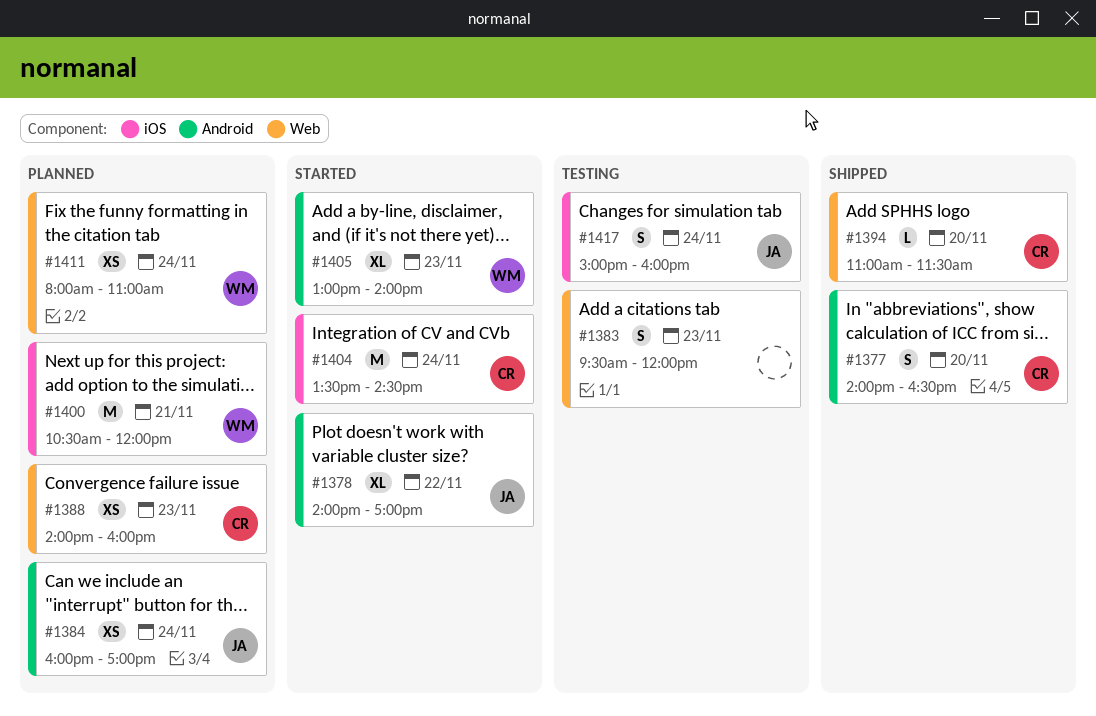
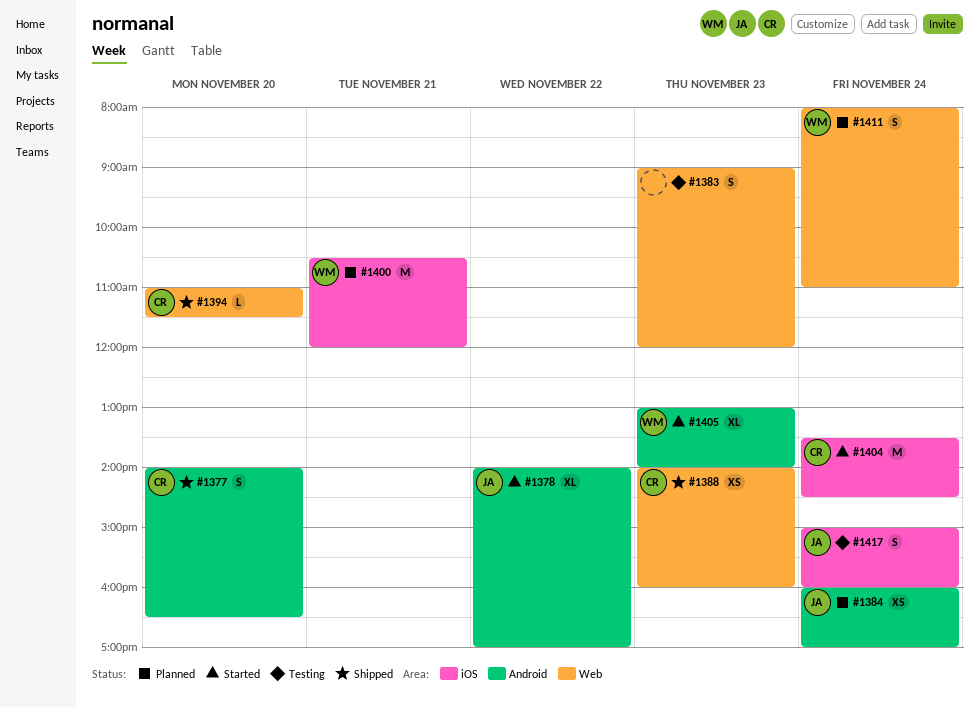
#1383, begins: 09:30 -> 09:00
#1388, status: Planned -> Shipped
#1411, estimate: XS -> S

